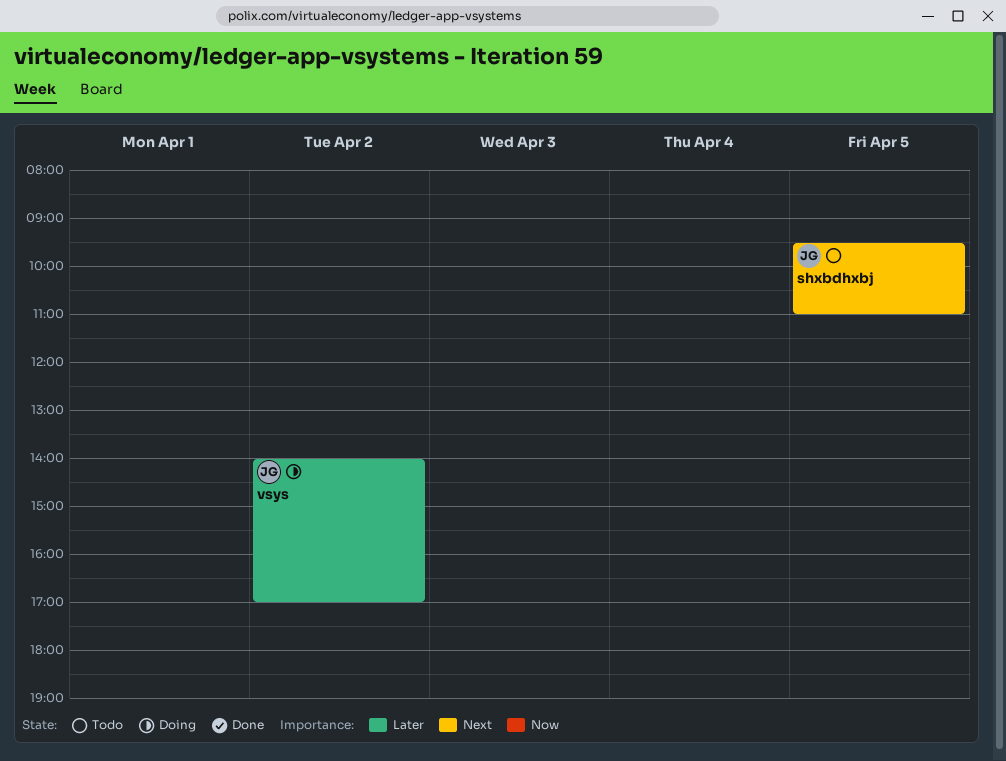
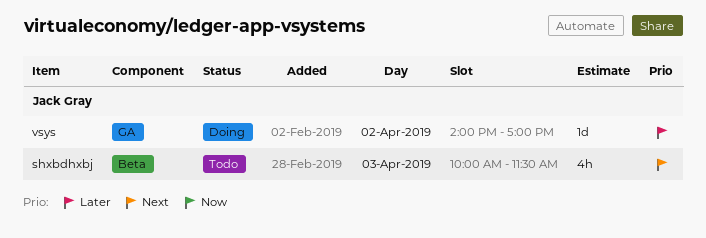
shxbdhxbj, day: Apr 5 -> Apr 3
shxbdhxbj, begins: 09:30 -> 10:00
shxbdhxbj, ends: 11:00 -> 11:30

